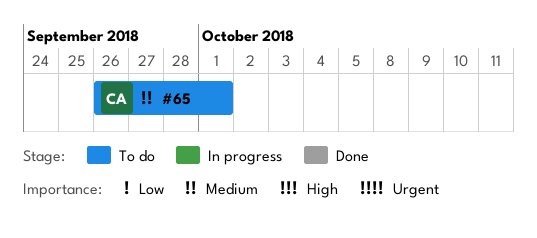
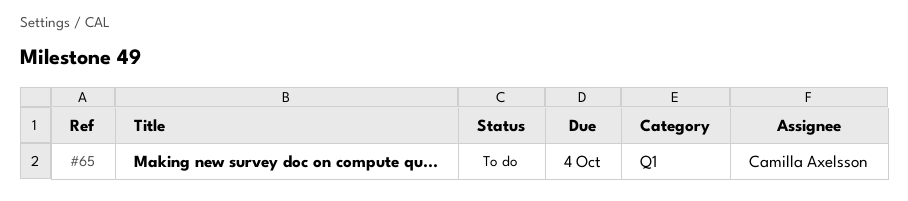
#65, due: Oct 1 -> Oct 4

